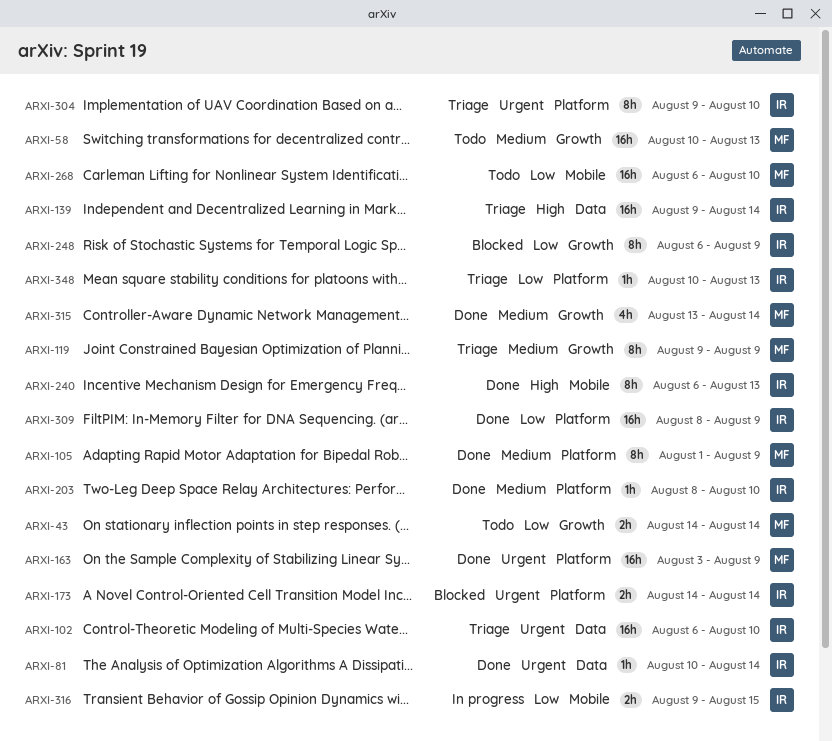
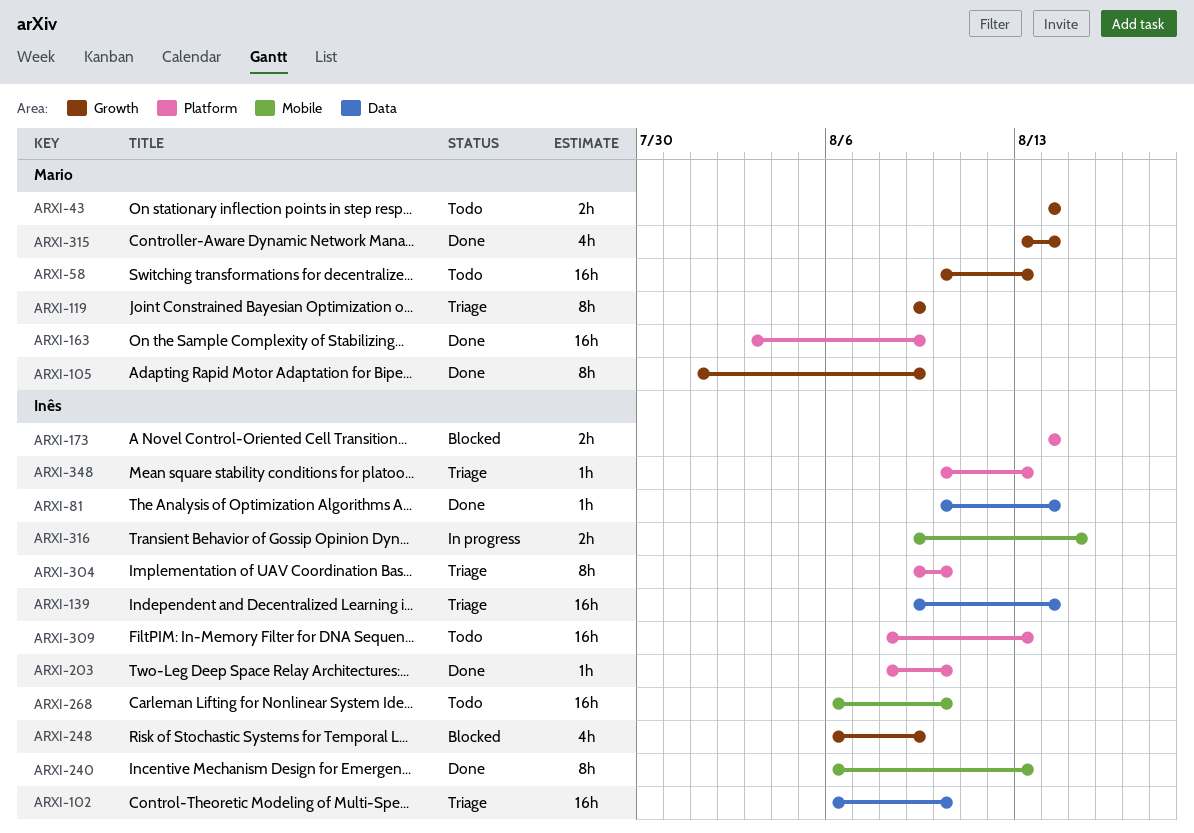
ARXI-105, label: Platform -> Growth
ARXI-248, estimate: 8h -> 4h
ARXI-268, owner: Mario -> Inês
ARXI-309, status: Done -> Todo
ARXI-309, due: Aug 9 -> Aug 13

